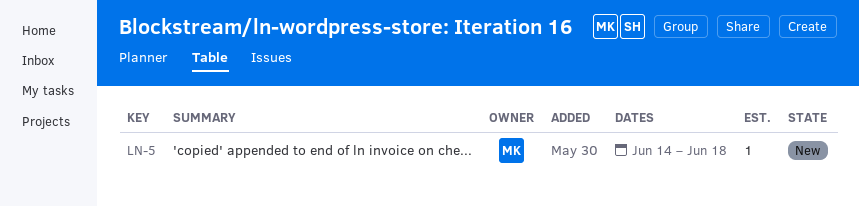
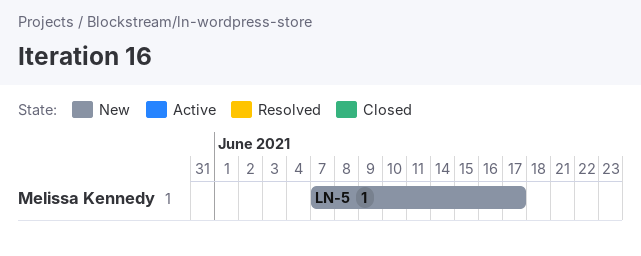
LN-5, start: Jun 14 -> Jun 7
LN-5, due: Jun 18 -> Jun 17

